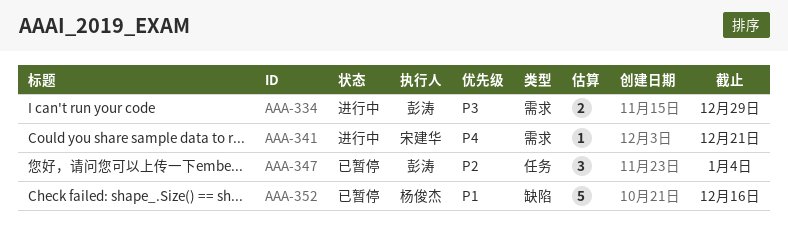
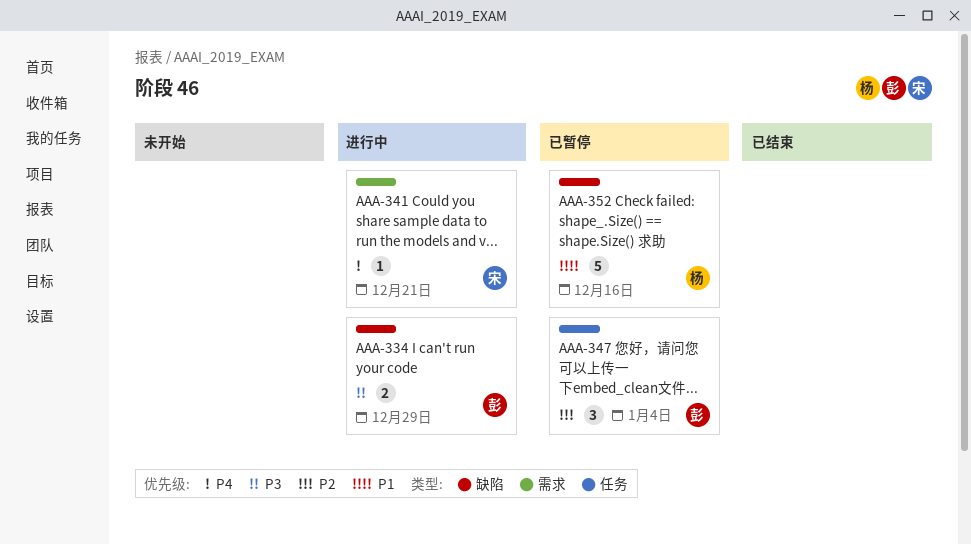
AAA-334, label: 需求 -> 缺陷

